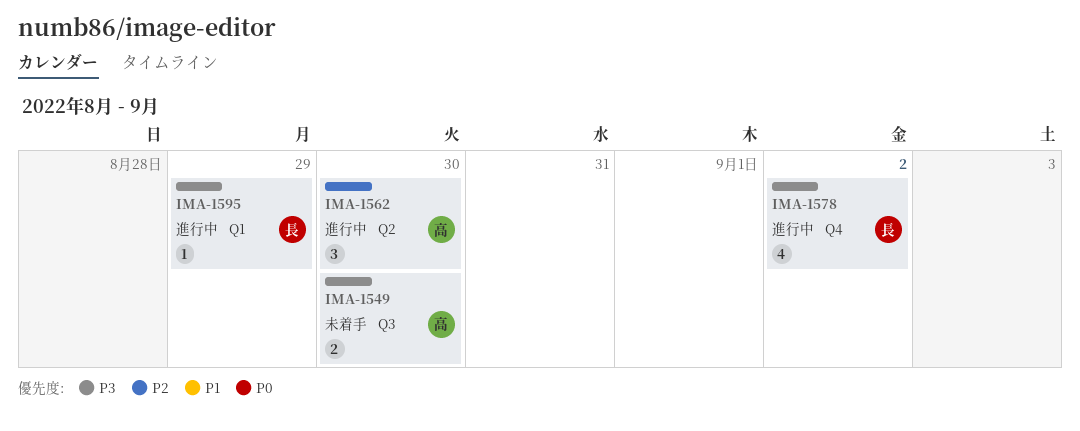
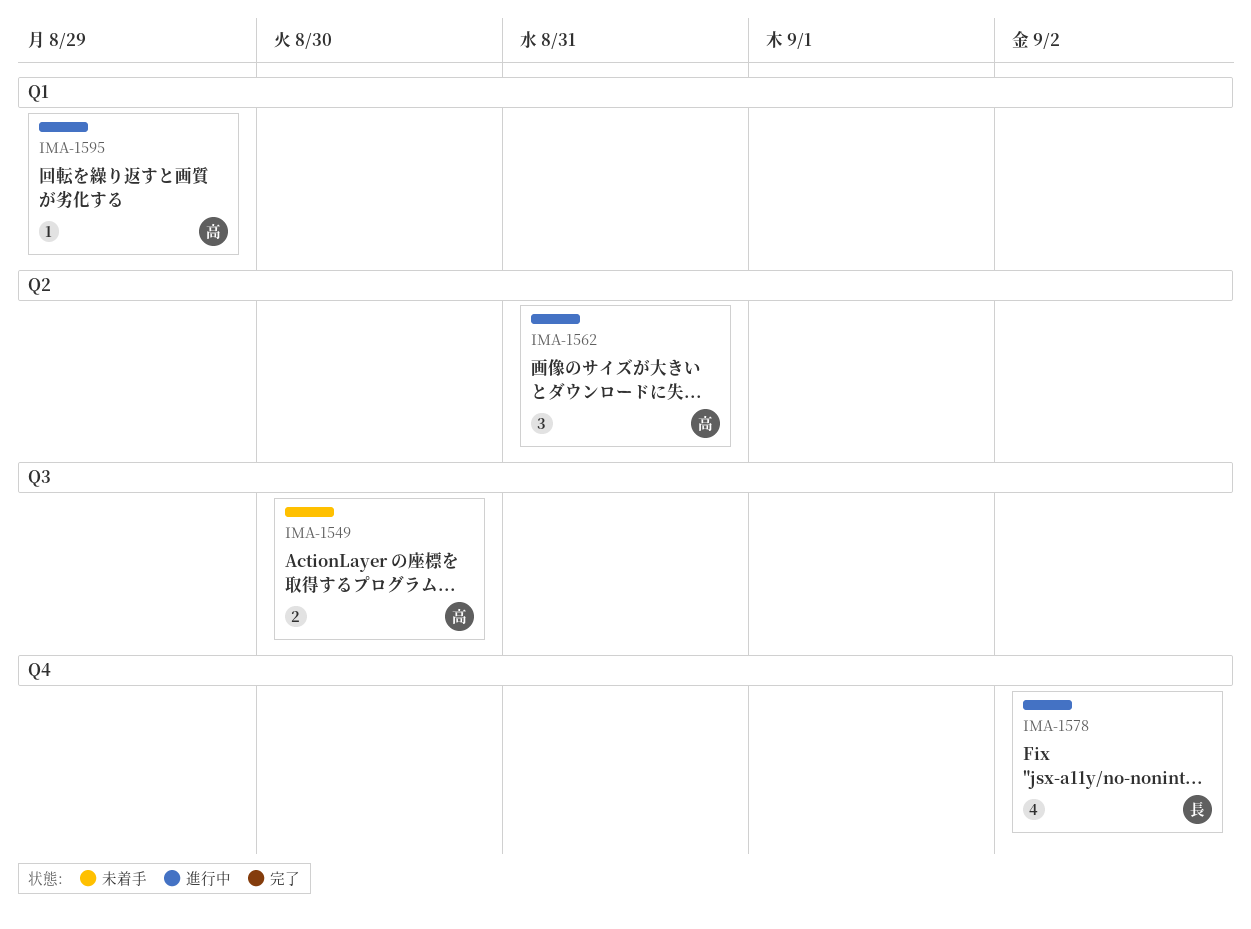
IMA-1562, due: Aug 30 -> Aug 31
IMA-1595, owner: 長 -> 高

